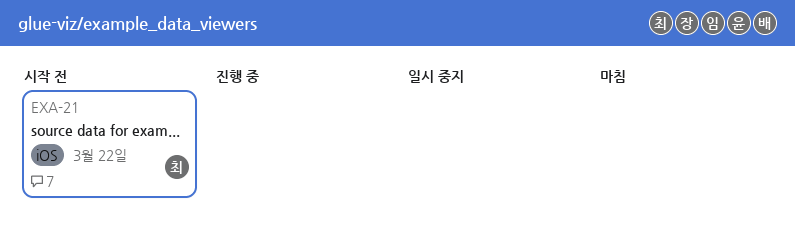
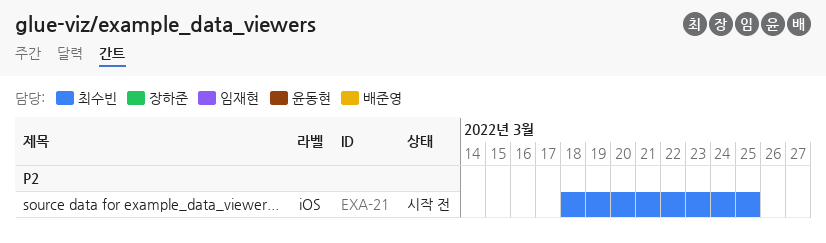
EXA-21, due: Mar 22 -> Mar 25

